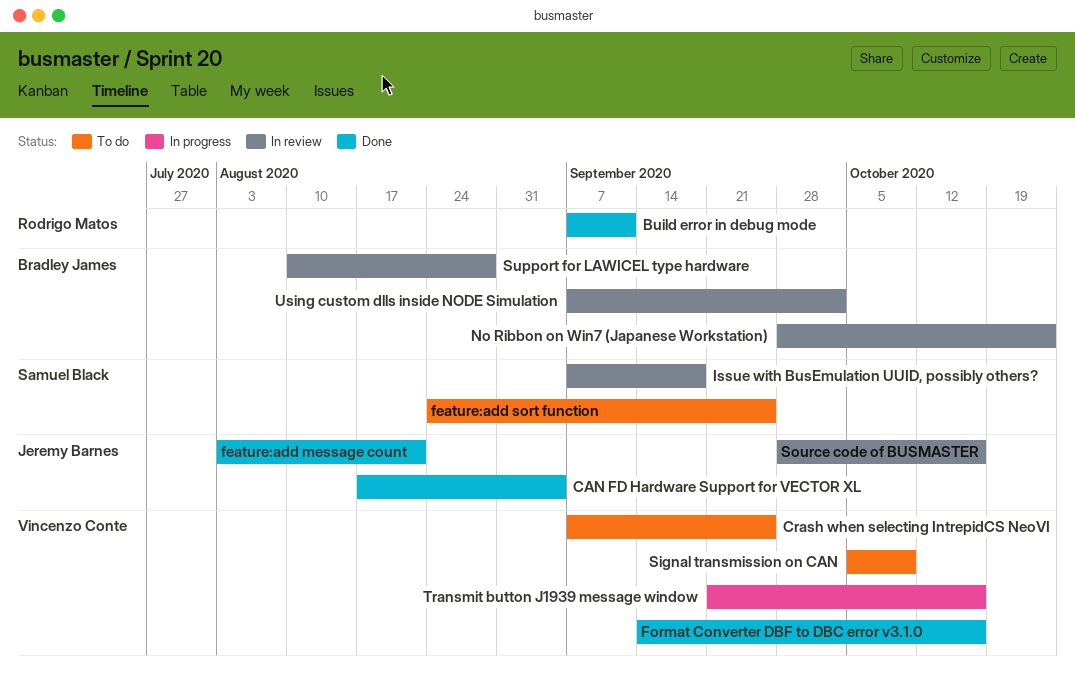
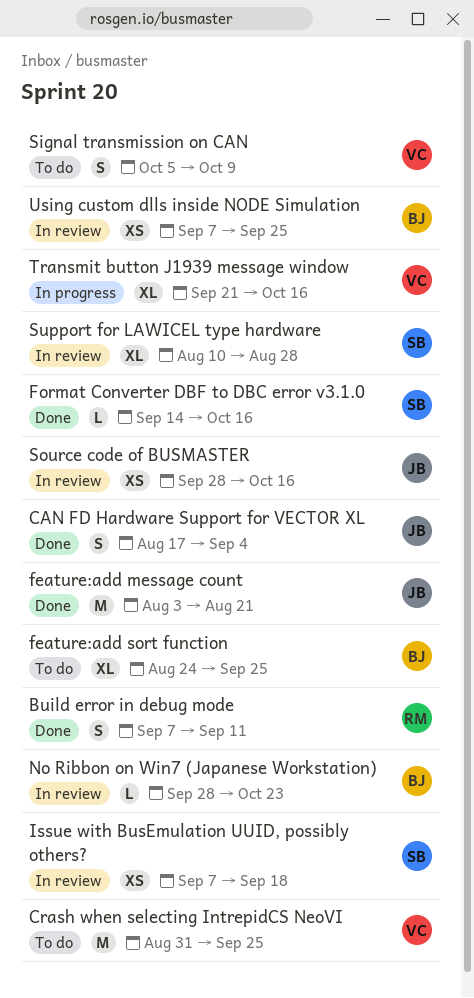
Crash when selecting IntrepidCS NeoVI, start: Sep 7 -> Aug 31
feature:add sort function, owner: Samuel Black -> Bradley James
Format Converter DBF to DBC error v3.1.0, owner: Vincenzo Conte -> Samuel Black
Support for LAWICEL type hardware, owner: Bradley James -> Samuel Black
Using custom dlls inside NODE Simulation, due: Oct 2 -> Sep 25

